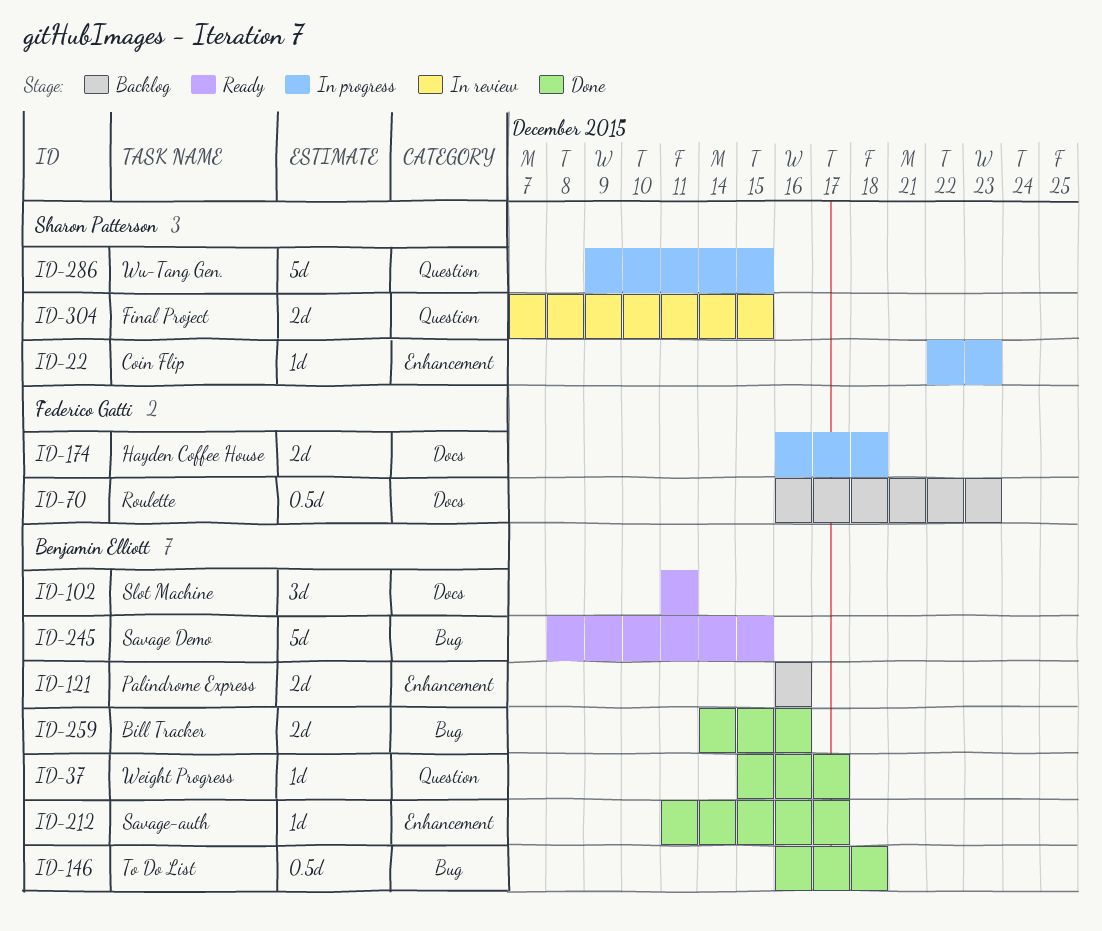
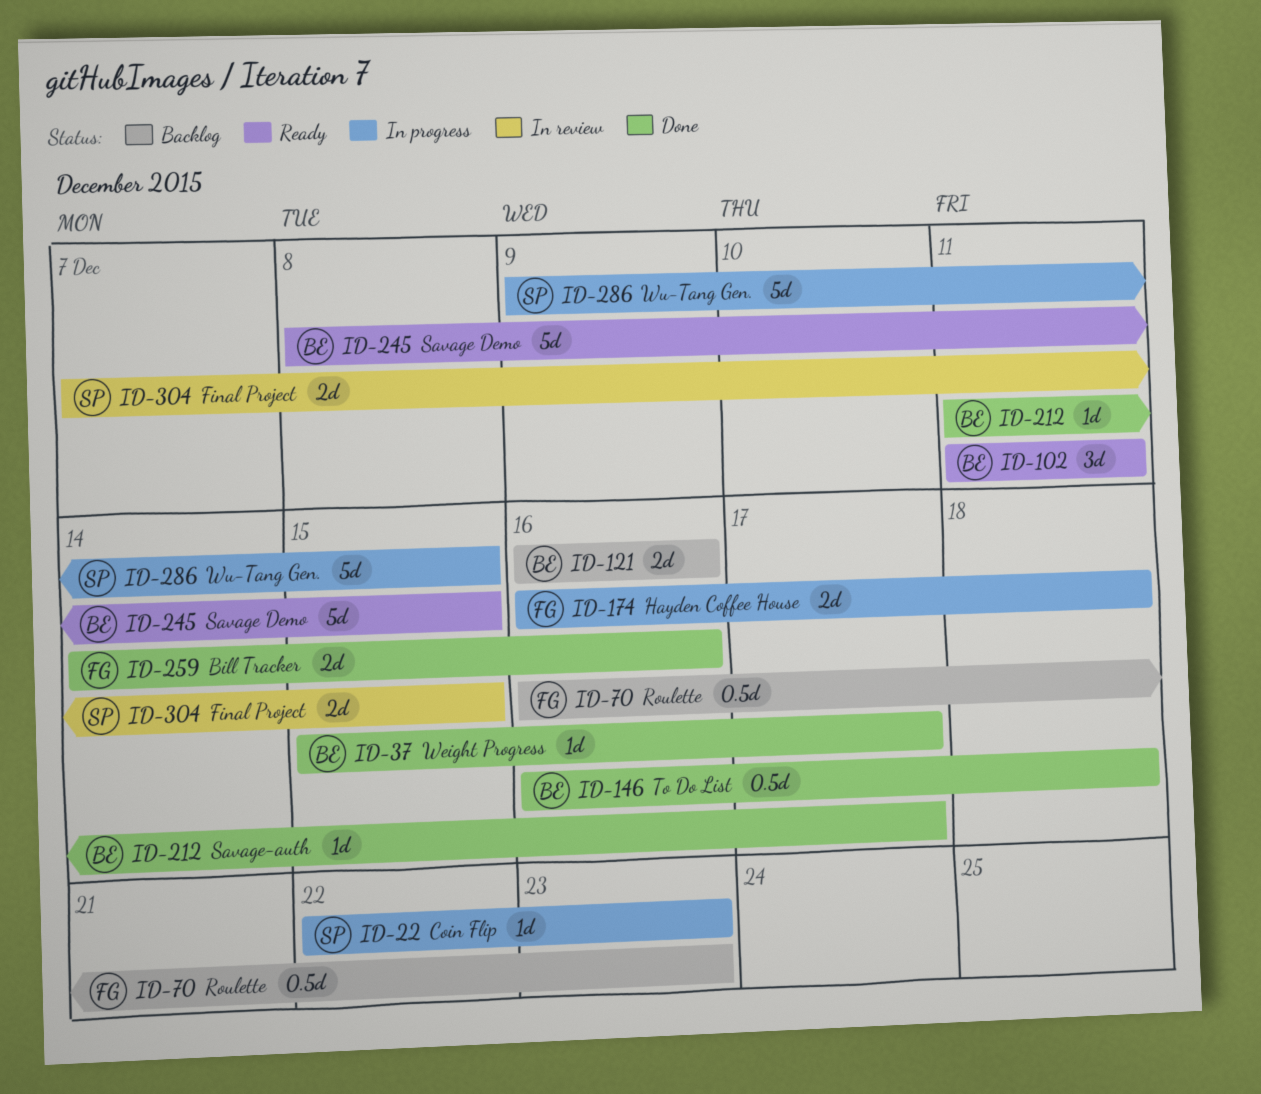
ID-259, owner: Benjamin Elliott -> Federico Gatti

